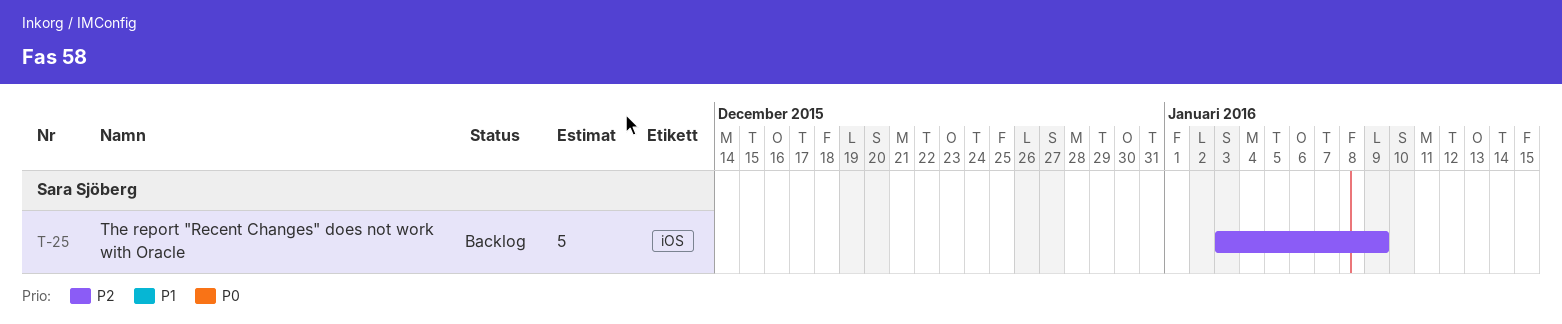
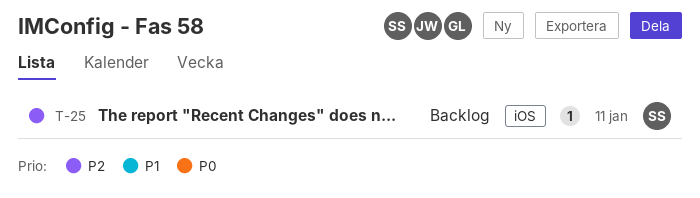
T-25, estimate: 5 -> 1
T-25, due: Jan 9 -> Jan 11

